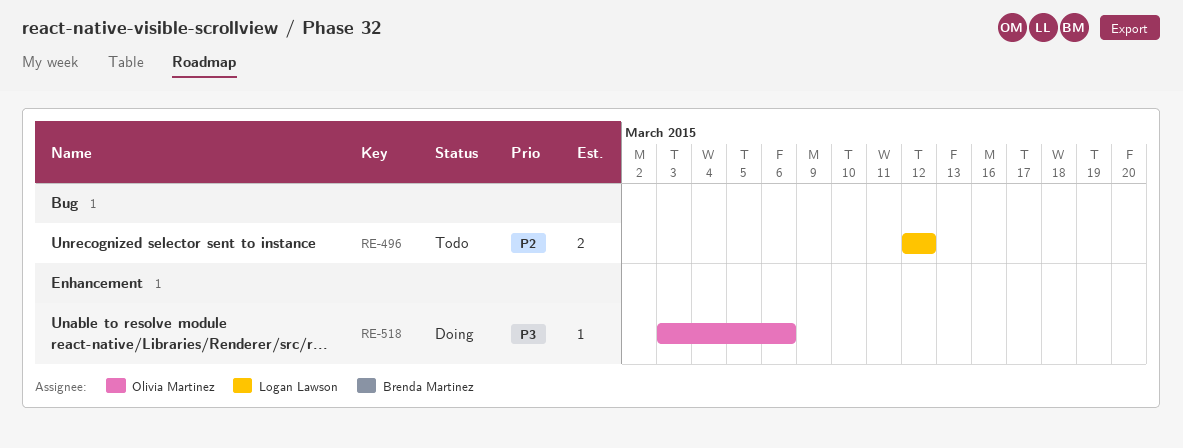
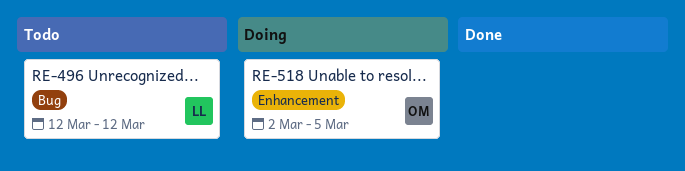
RE-518, start: Mar 3 -> Mar 2
RE-518, due: Mar 6 -> Mar 5

